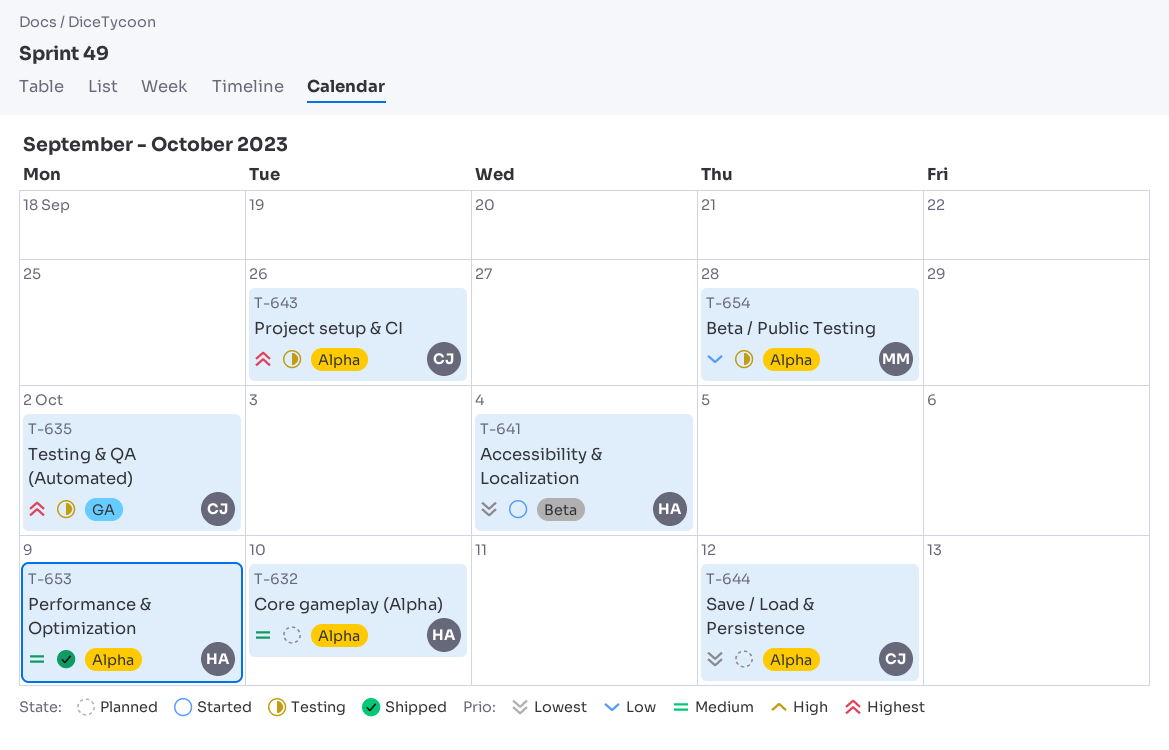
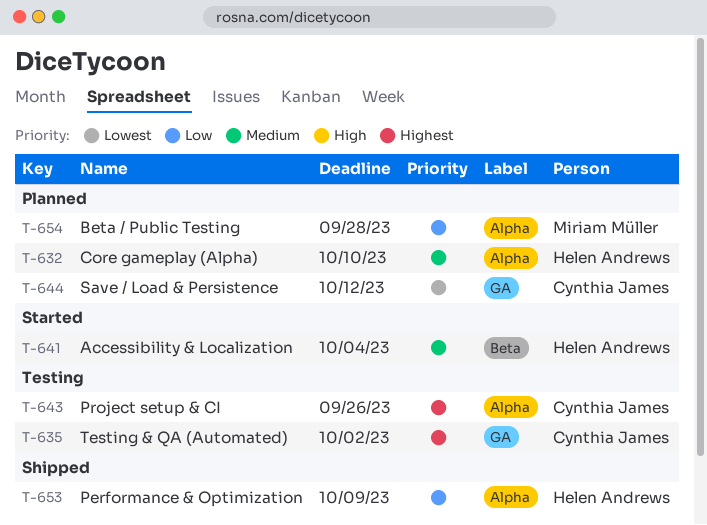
T-641, priority: Lowest -> Medium
T-644, label: Alpha -> GA
T-653, priority: Medium -> Low
T-654, status: Testing -> Planned

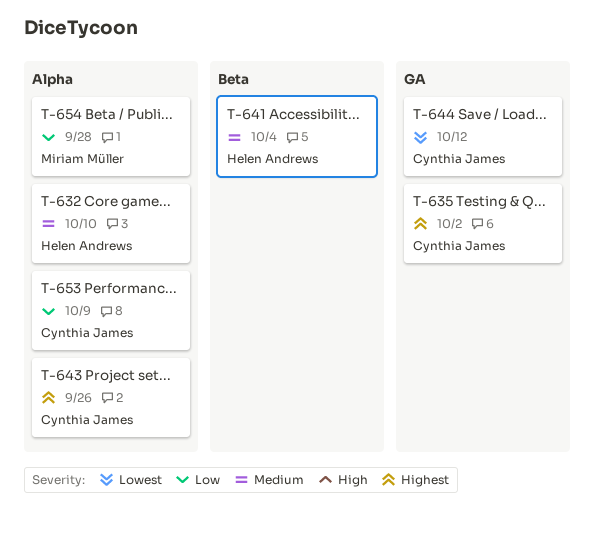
T-653, owner: Helen Andrews -> Cynthia James

